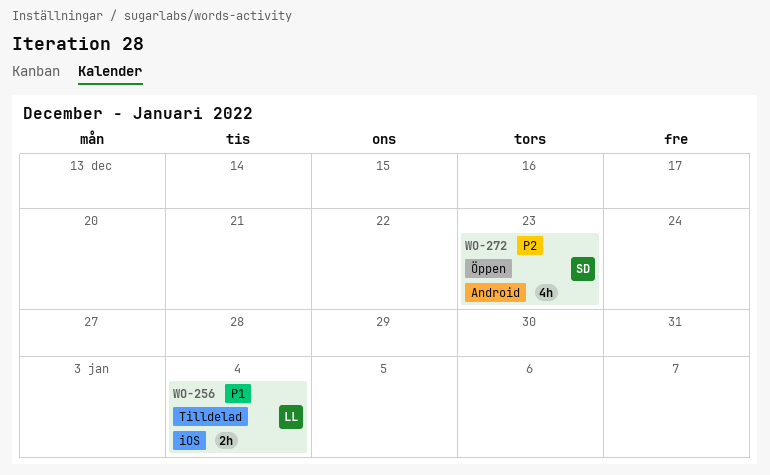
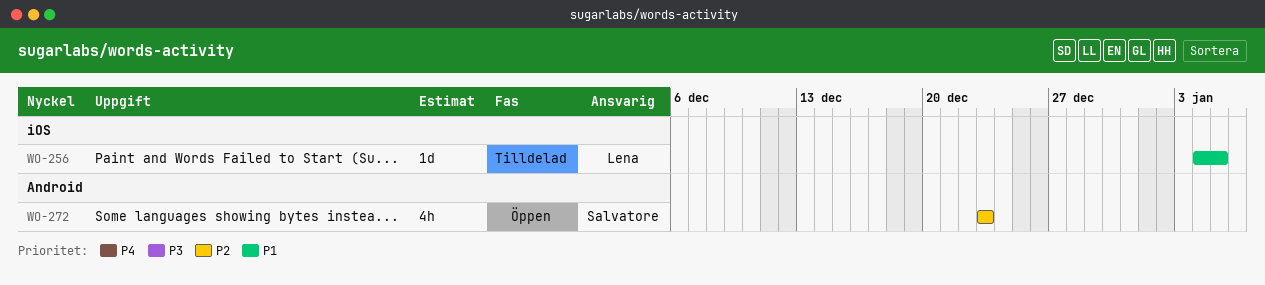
WO-256, estimate: 2h -> 1d
WO-256, due: Jan 4 -> Jan 5

